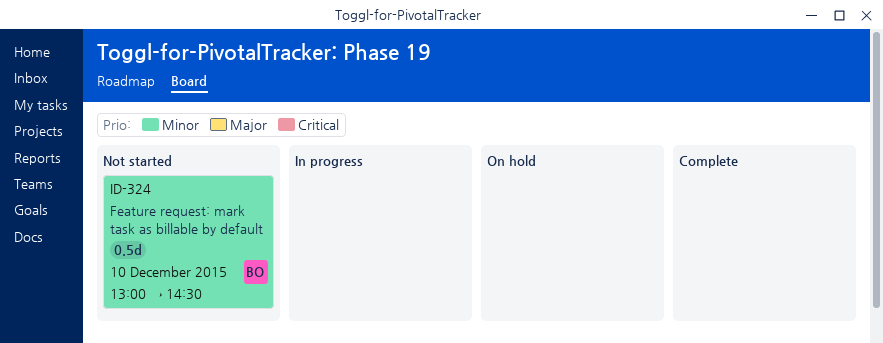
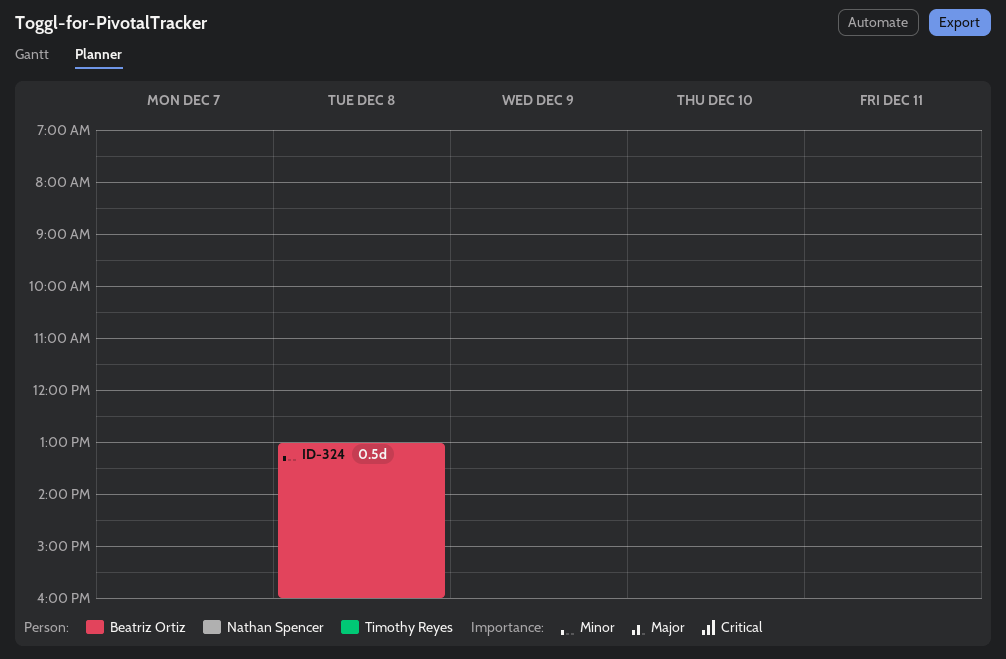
ID-324, day: Dec 10 -> Dec 8
ID-324, ends: 14:30 -> 16:00

